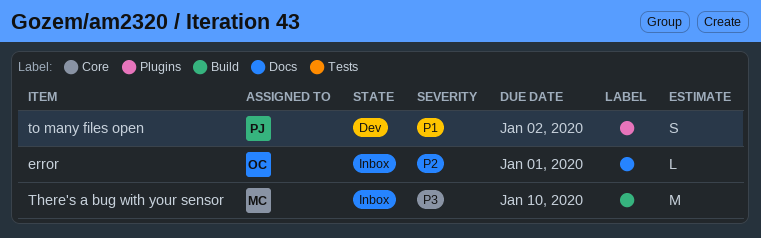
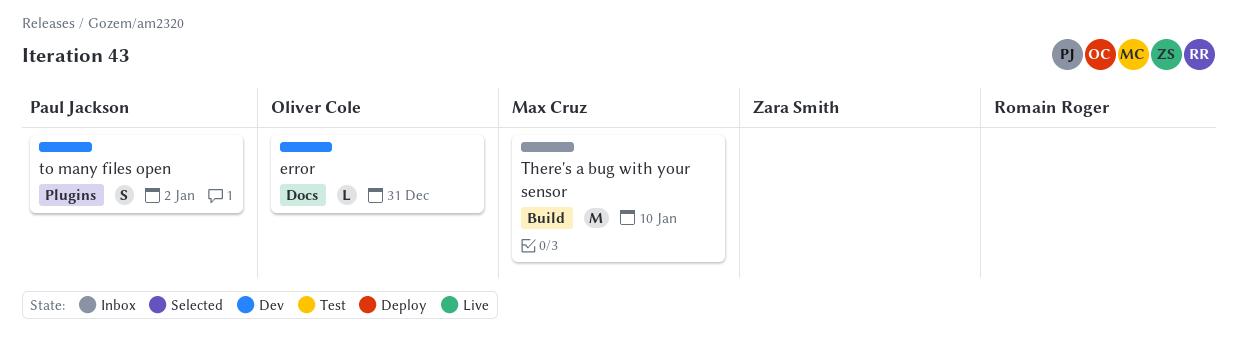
error, status: Inbox -> Dev
error, due: Jan 1 -> Dec 31

